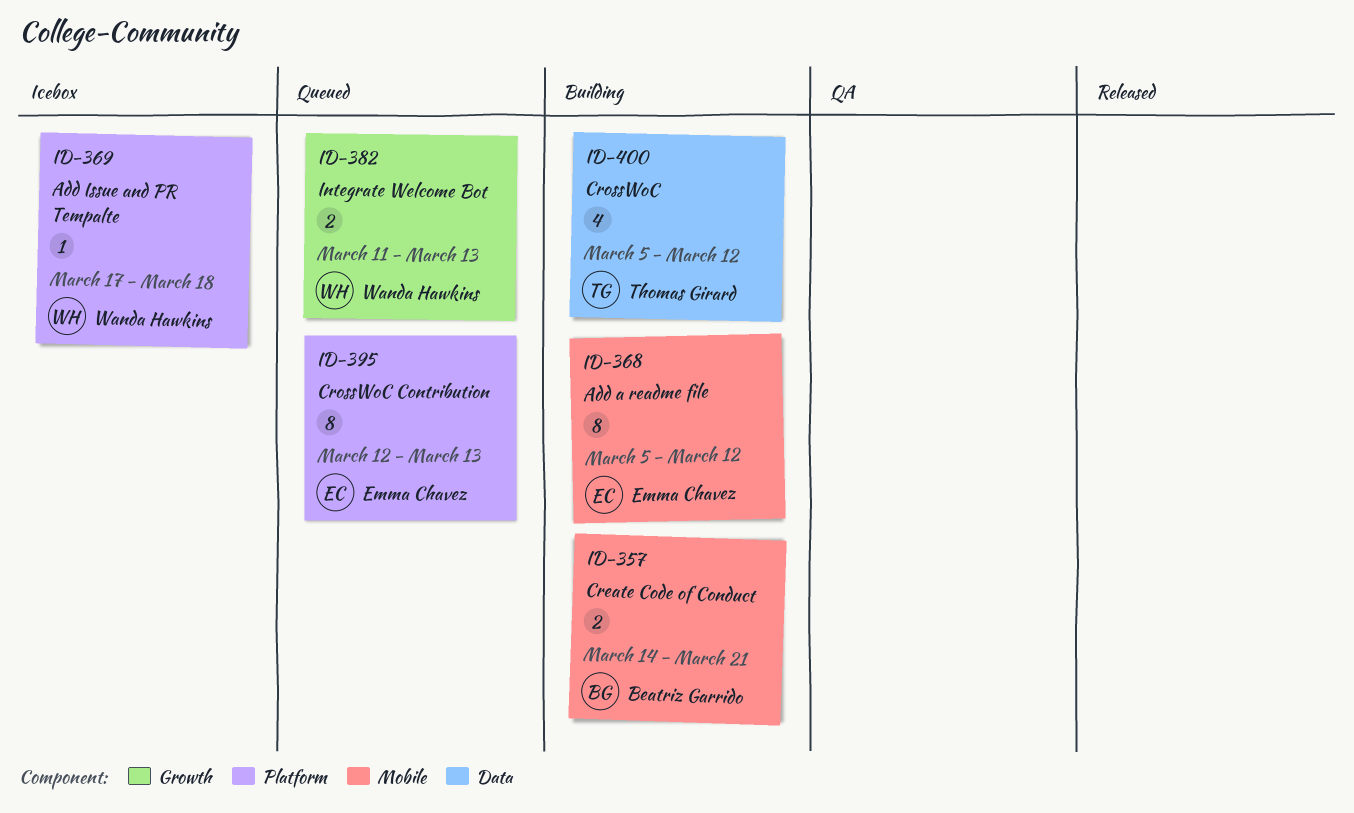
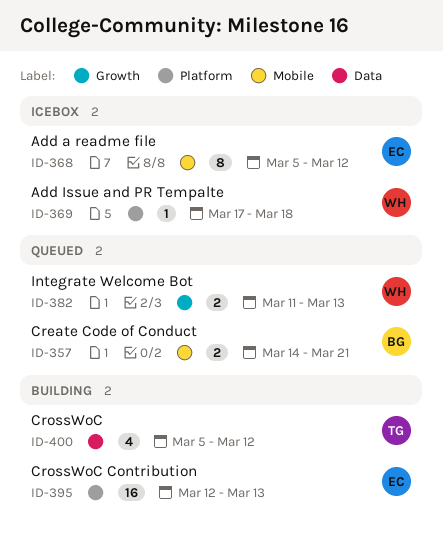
ID-357, status: Building -> Queued
ID-368, status: Building -> Icebox
ID-395, status: Queued -> Building
ID-395, estimate: 8 -> 16

